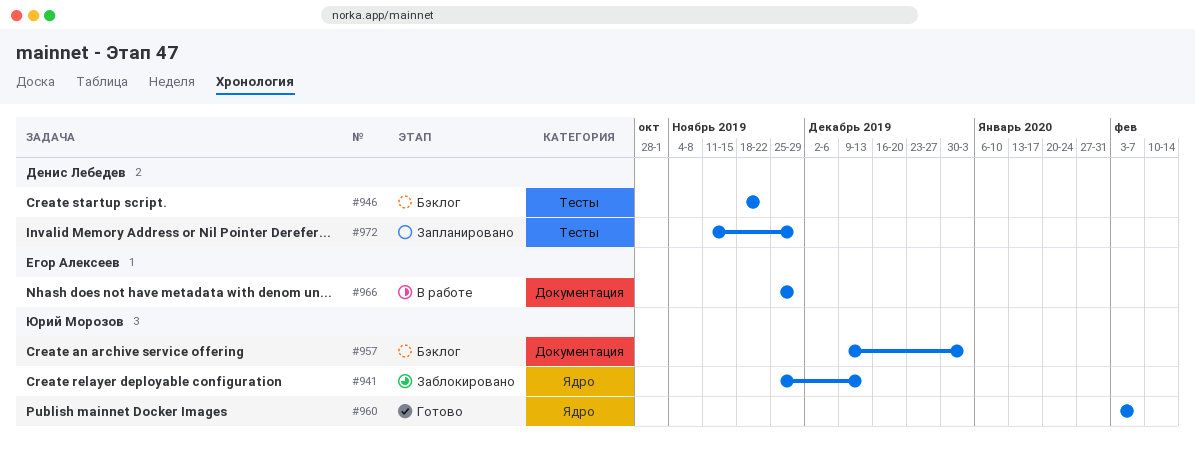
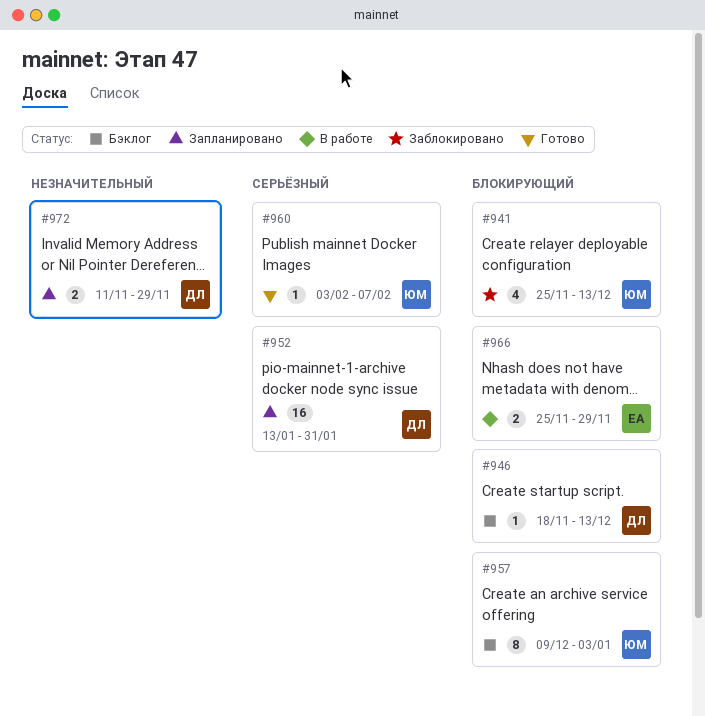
#946, due: Nov 22 -> Dec 13
#952: none -> present

